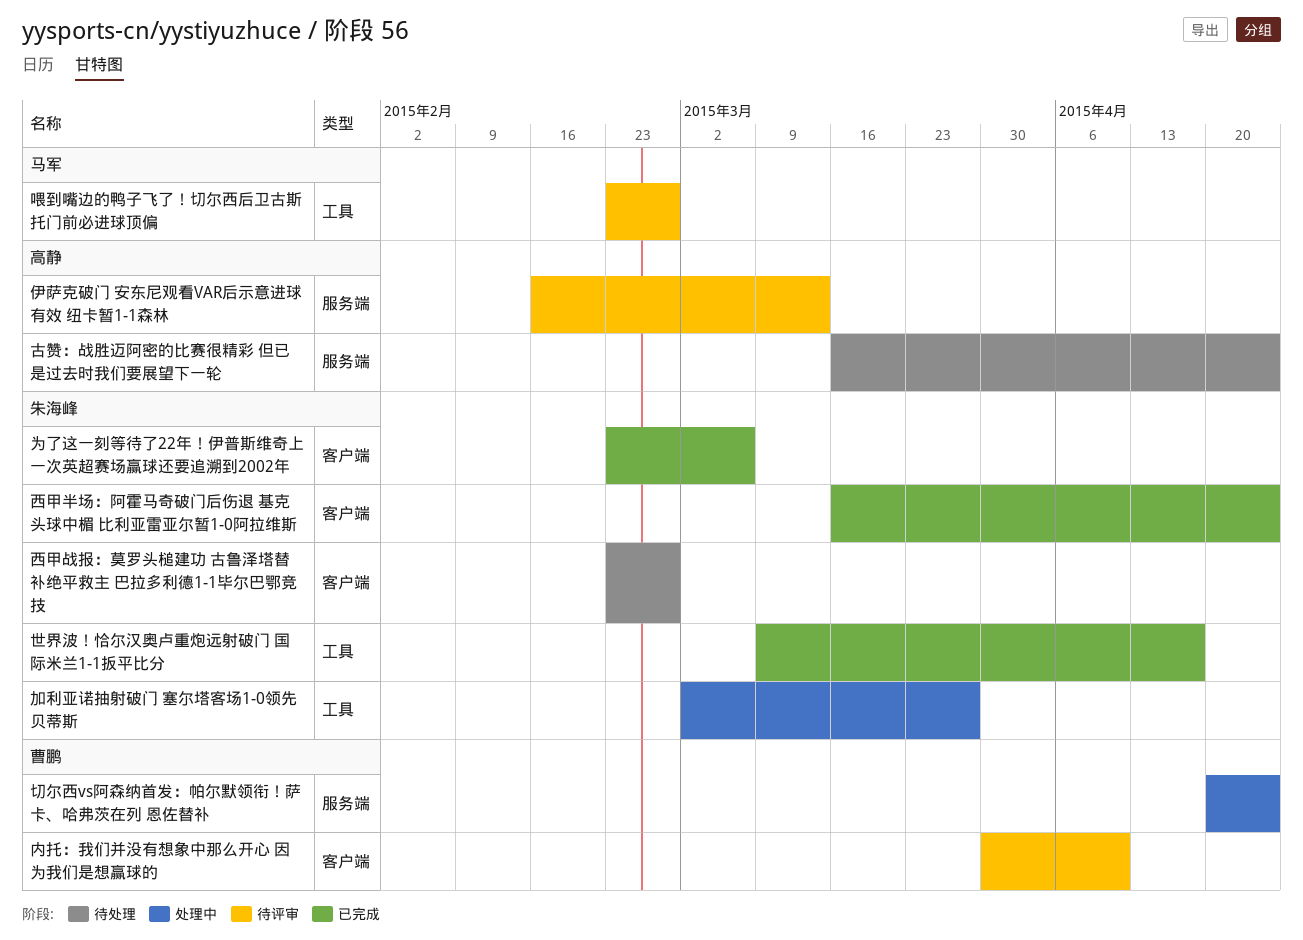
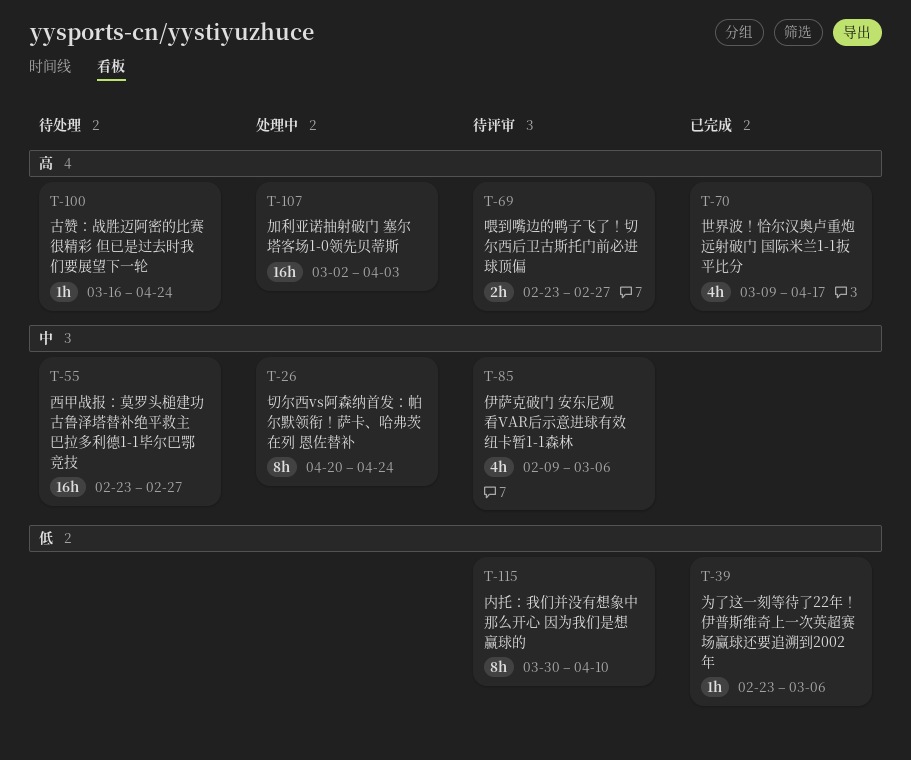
伊萨克破门 安东尼观看VAR后示意进球有效 纽卡暂1-1森林, start: Feb 16 -> Feb 9
伊萨克破门 安东尼观看VAR后示意进球有效 纽卡暂1-1森林, due: Mar 13 -> Mar 6
加利亚诺抽射破门 塞尔塔客场1-0领先贝蒂斯, due: Mar 27 -> Apr 3
西甲半场：阿霍马奇破门后伤退 基克头球中楣 比利亚雷亚尔暂1-0阿拉维斯: present -> none

